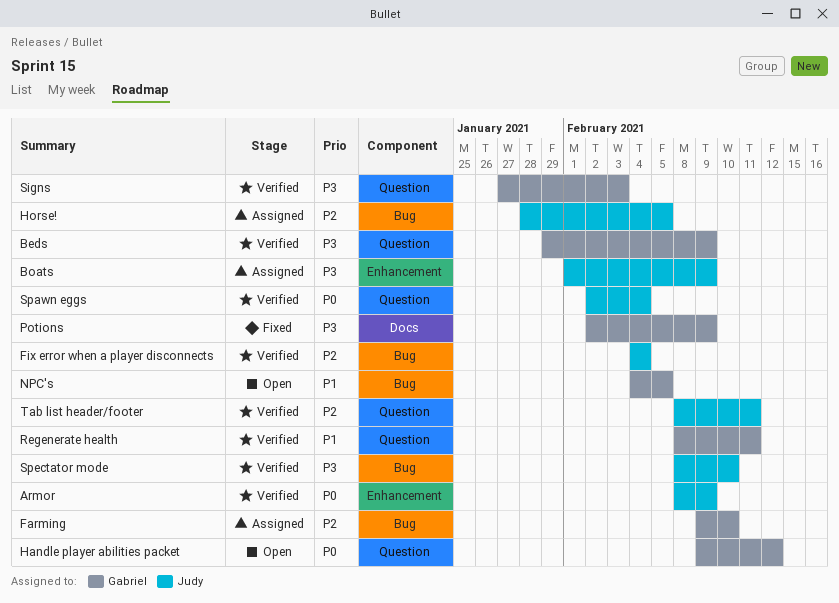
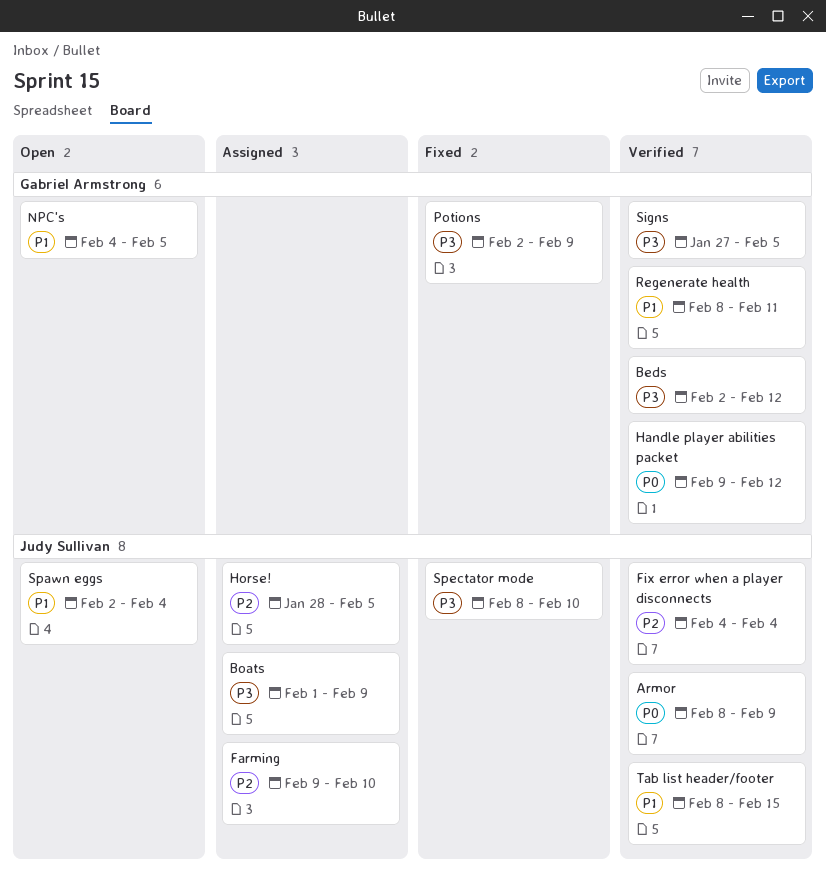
Beds, start: Jan 29 -> Feb 2
Beds, due: Feb 9 -> Feb 12
Farming, owner: Gabriel Armstrong -> Judy Sullivan
Handle player abilities packet, status: Open -> Verified
Signs, due: Feb 3 -> Feb 5
Spawn eggs, status: Verified -> Open
Spawn eggs, priority: P0 -> P1
Spectator mode, status: Verified -> Fixed
Tab list header/footer, priority: P2 -> P1
Tab list header/footer, due: Feb 11 -> Feb 15

